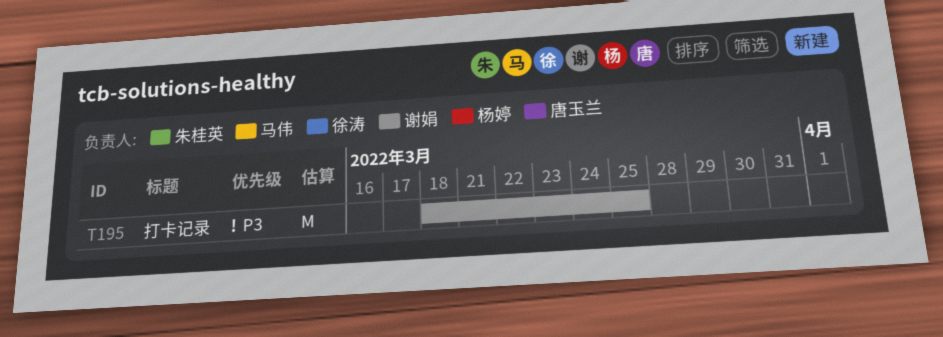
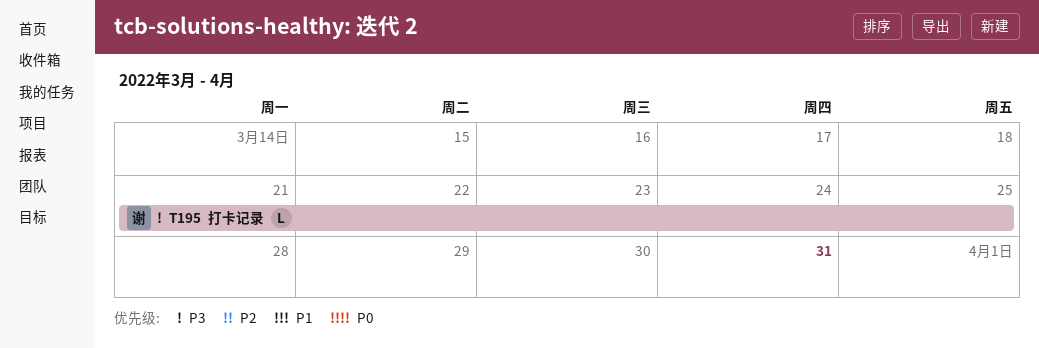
T195, estimate: M -> L
T195, start: Mar 18 -> Mar 21

